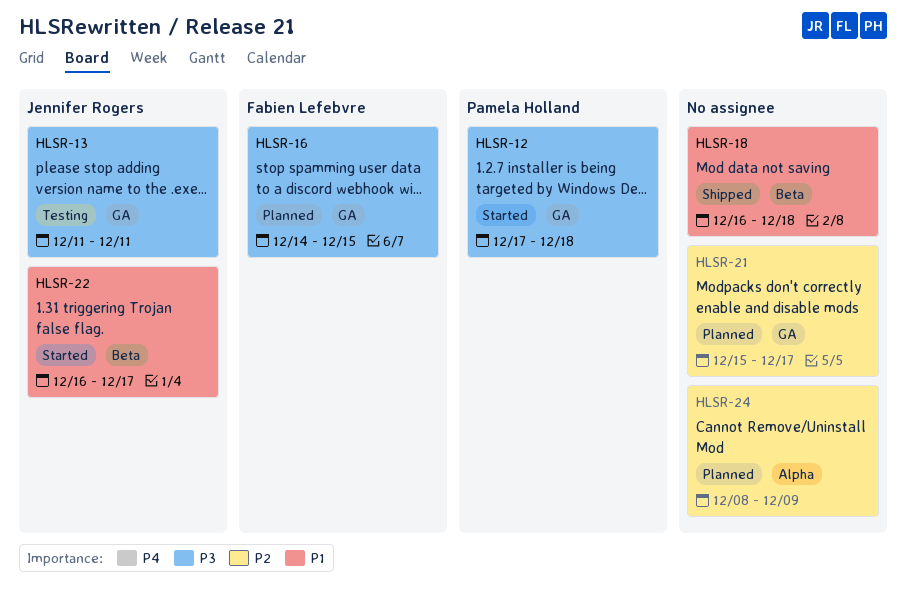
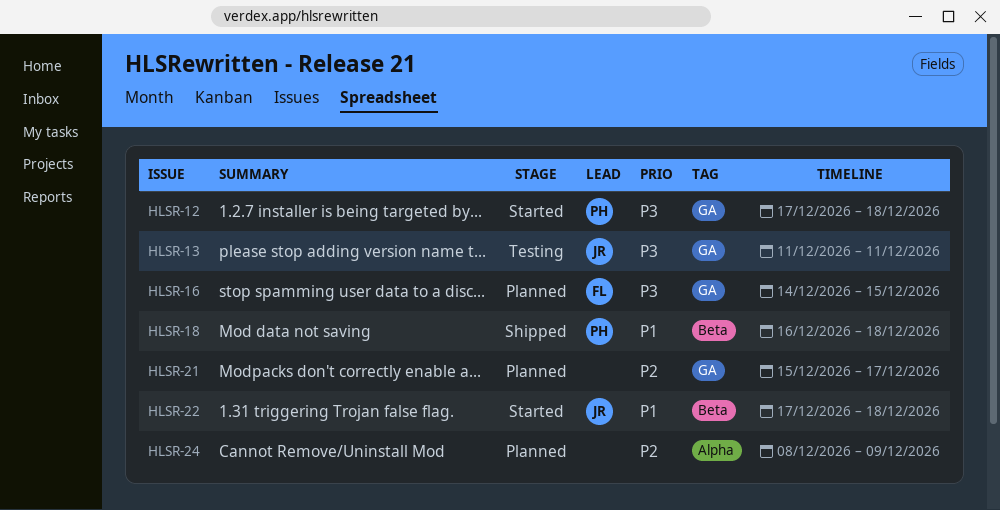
HLSR-18, owner: none -> Pamela Holland
HLSR-22, start: Dec 16 -> Dec 17
HLSR-22, due: Dec 17 -> Dec 18

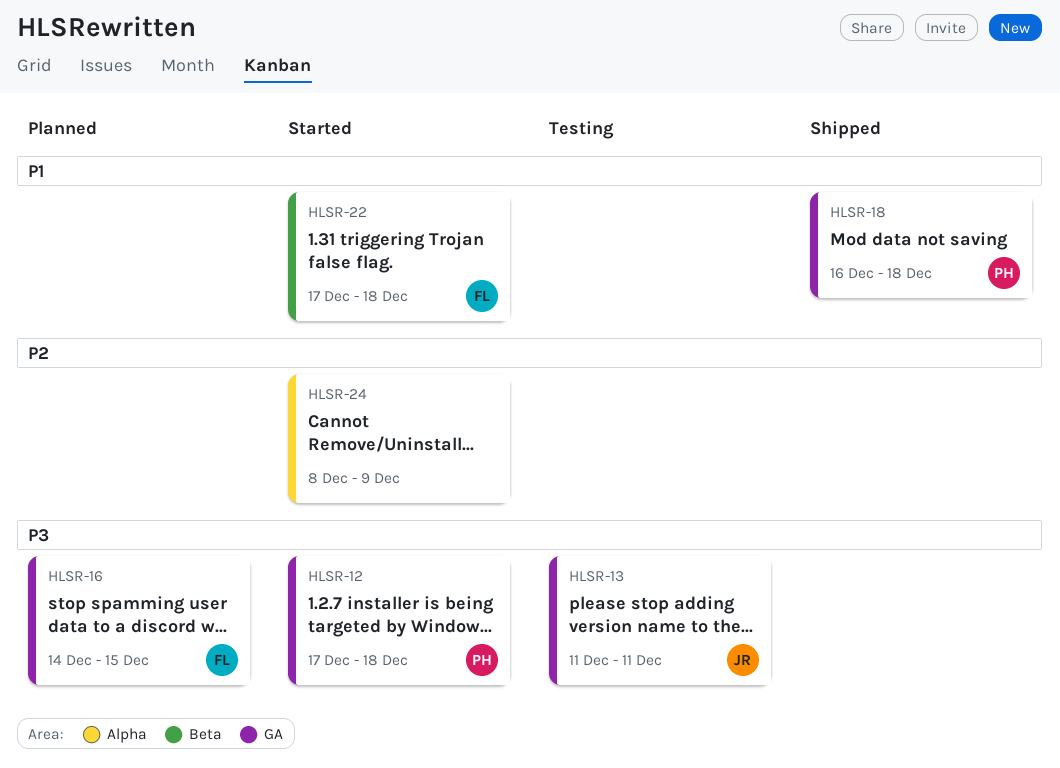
HLSR-18, label: Beta -> GA
HLSR-21: present -> none
HLSR-22, owner: JR -> FL
HLSR-24, status: Planned -> Started

